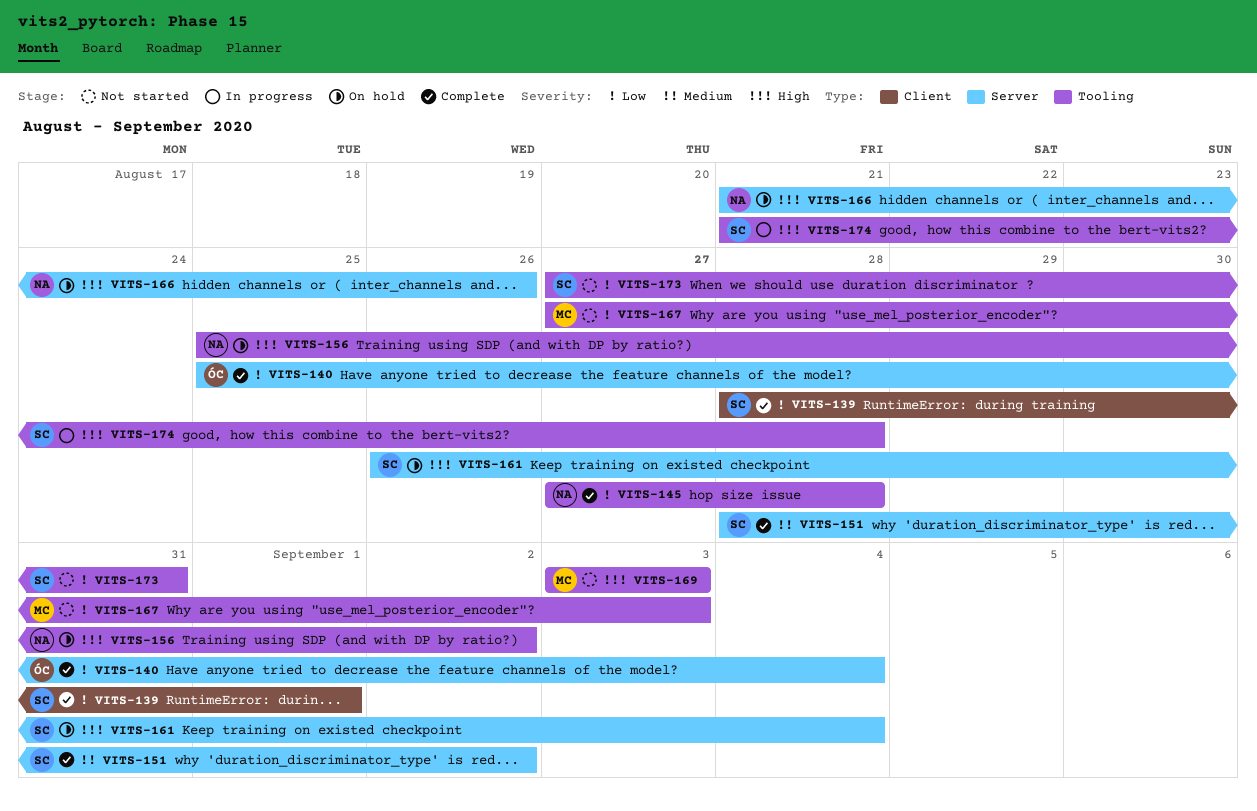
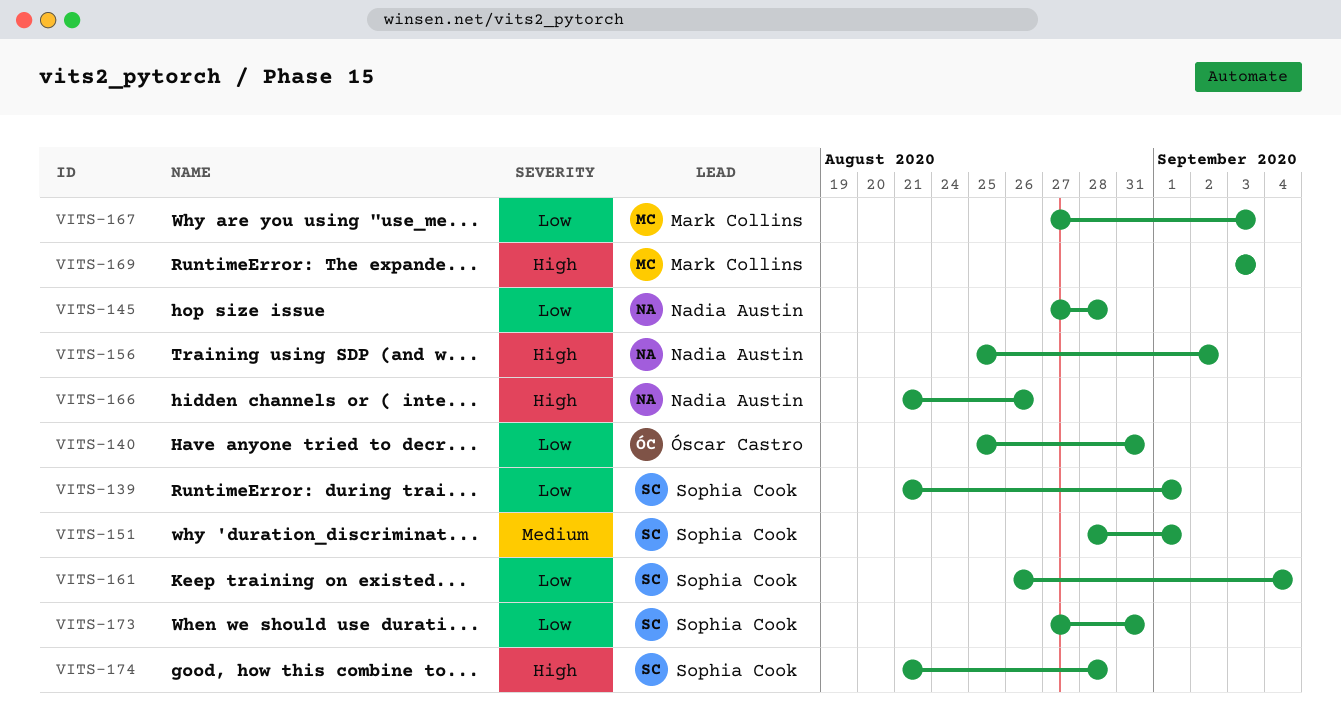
VITS-139, start: Aug 28 -> Aug 21
VITS-140, due: Sep 4 -> Aug 31
VITS-151, due: Sep 2 -> Sep 1
VITS-161, priority: High -> Low

